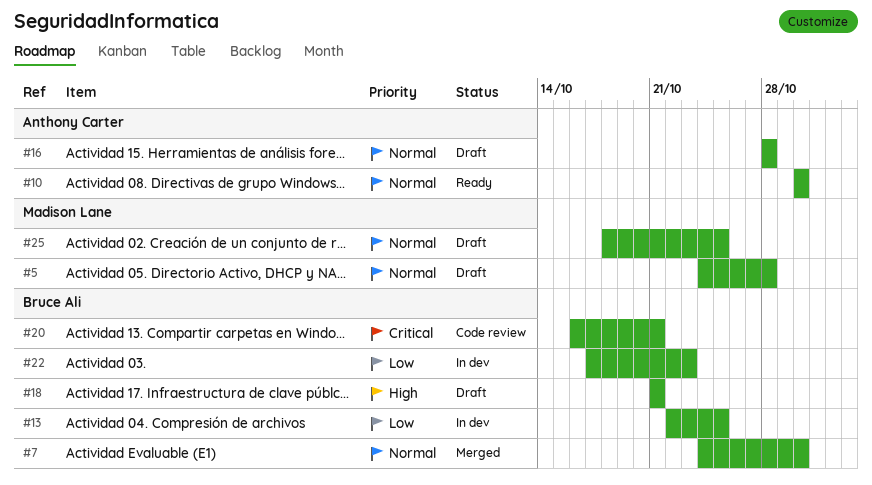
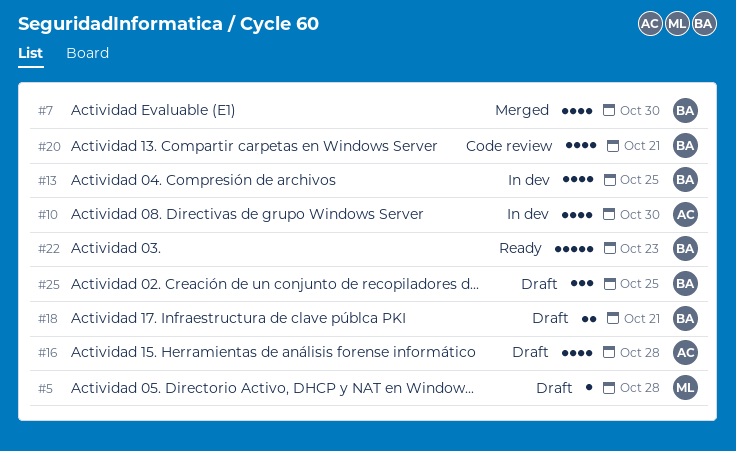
#10, status: Ready -> In dev
#22, status: In dev -> Ready
#25, owner: Madison Lane -> Bruce Ali

